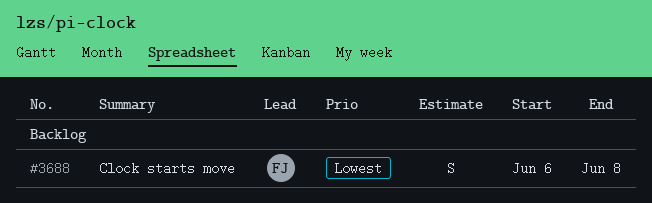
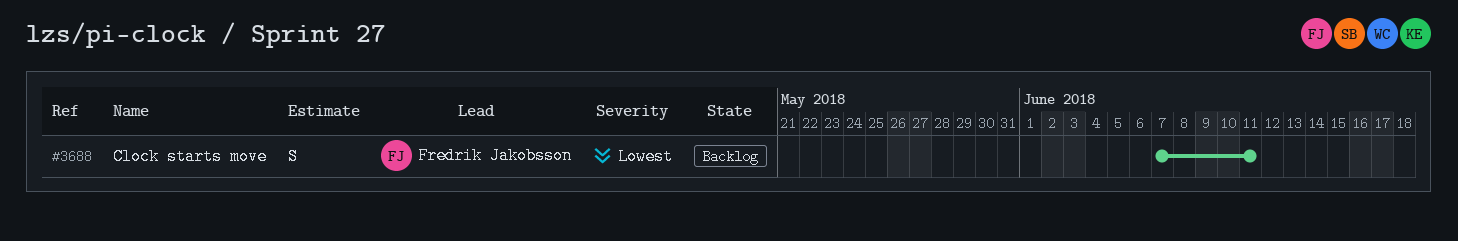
#3688, start: Jun 6 -> Jun 7
#3688, due: Jun 8 -> Jun 11

